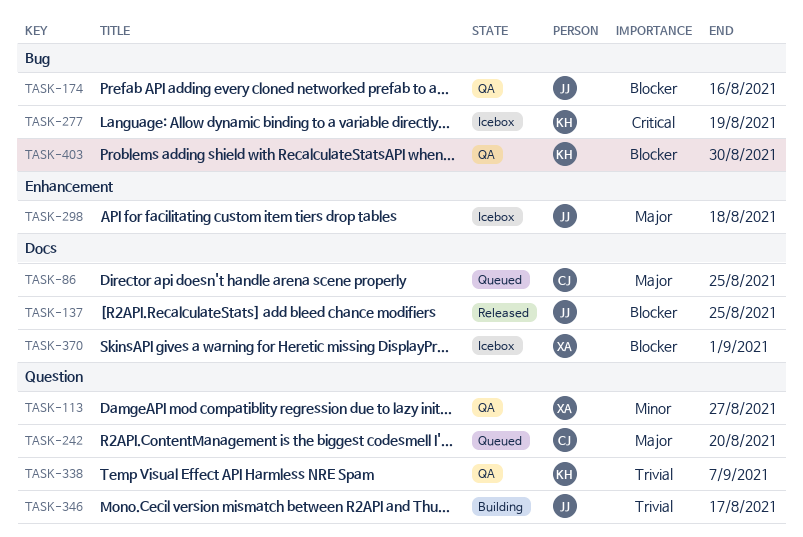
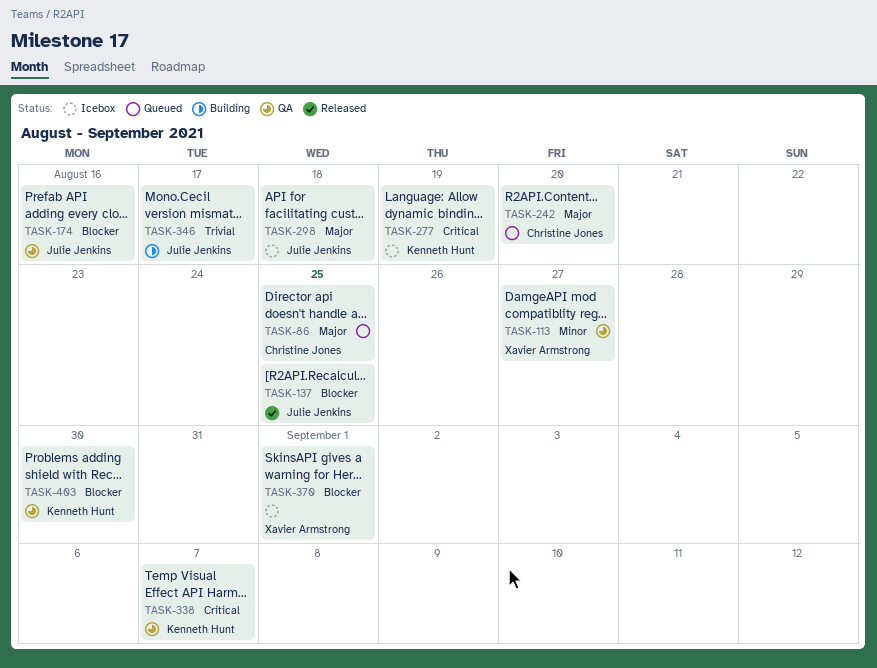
TASK-338, priority: Trivial -> Critical

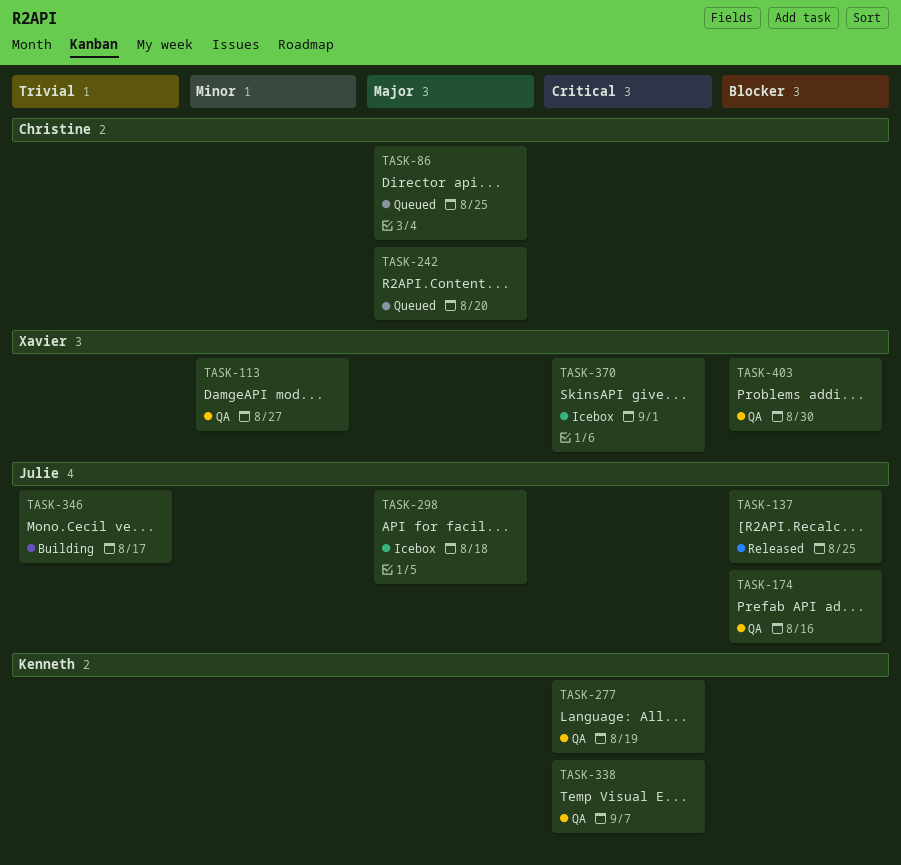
TASK-277, status: Icebox -> QA
TASK-370, priority: Blocker -> Critical
TASK-403, owner: Kenneth Hunt -> Xavier Armstrong

